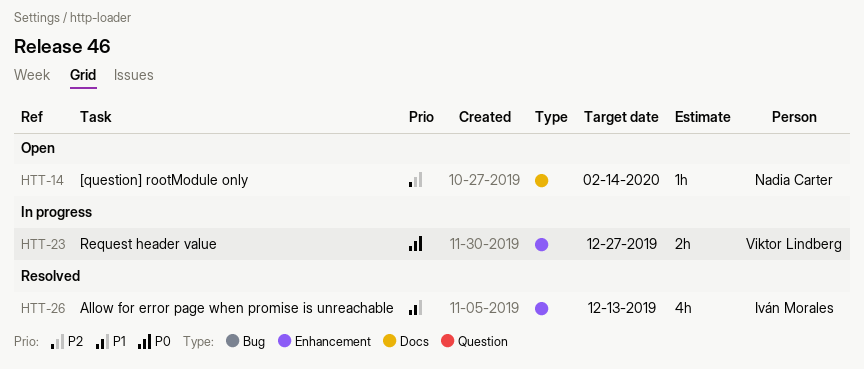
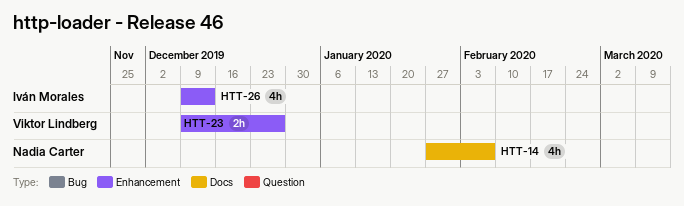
HTT-14, estimate: 1h -> 4h
HTT-14, due: Feb 14 -> Feb 7

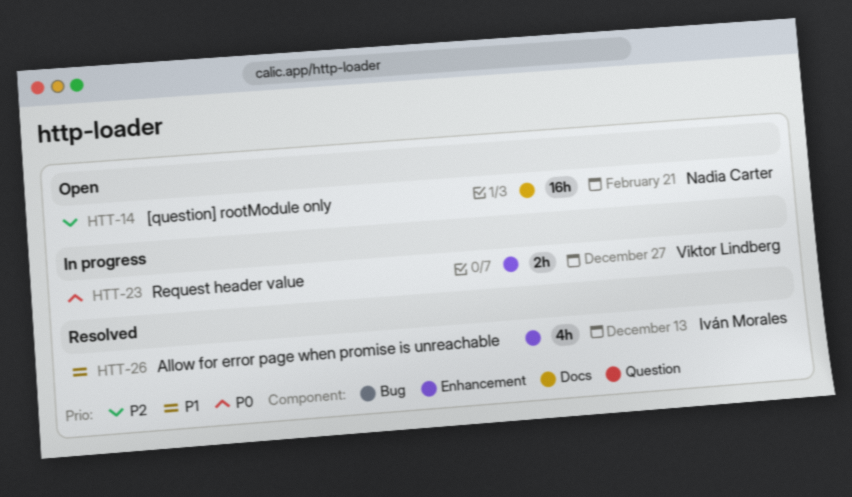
HTT-14, estimate: 4h -> 16h
HTT-14, due: Feb 7 -> Feb 21

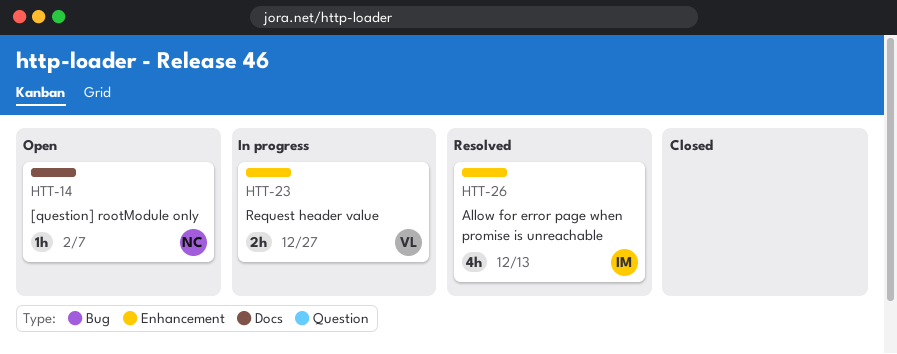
HTT-14, estimate: 16h -> 1h
HTT-14, due: Feb 21 -> Feb 7

